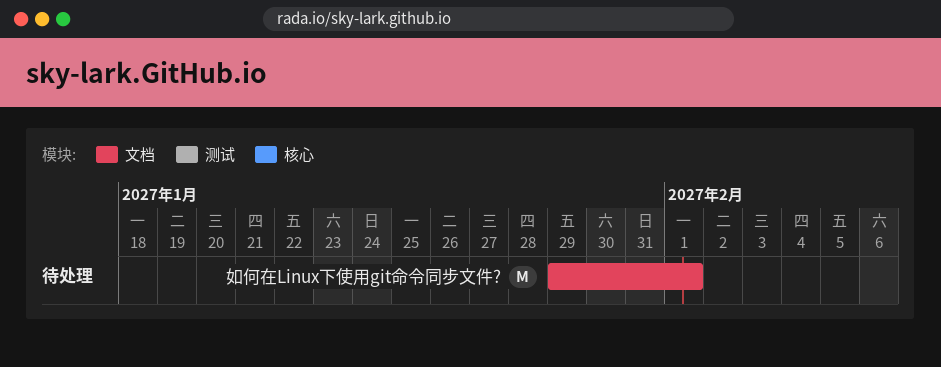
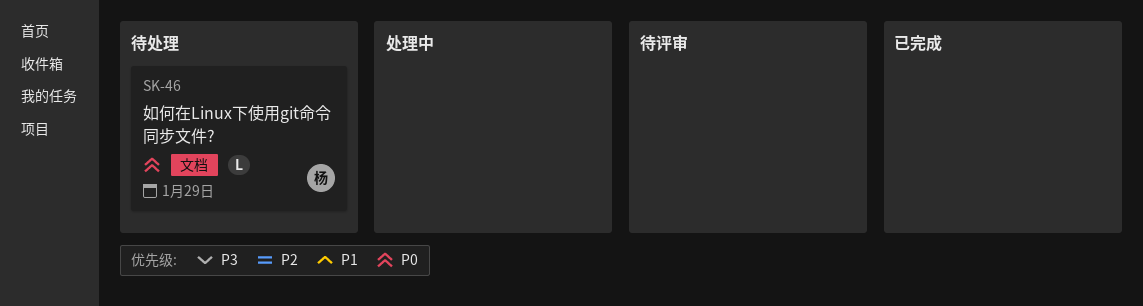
如何在Linux下使用git命令同步文件?, estimate: M -> L
如何在Linux下使用git命令同步文件?, due: Feb 1 -> Jan 29

